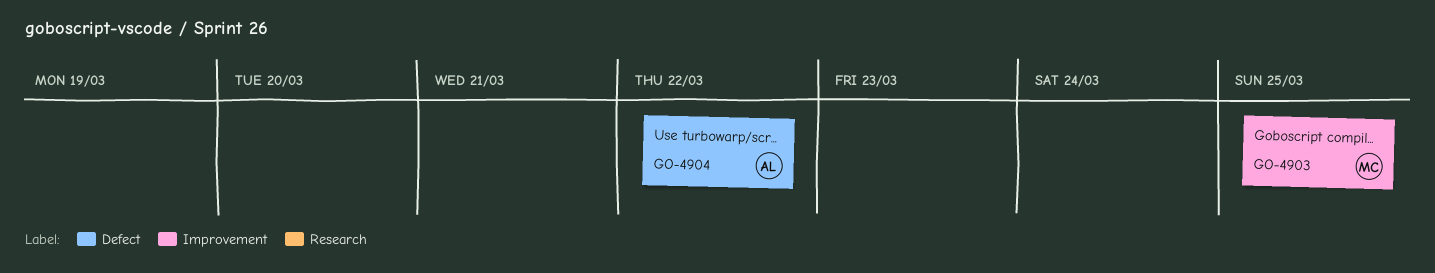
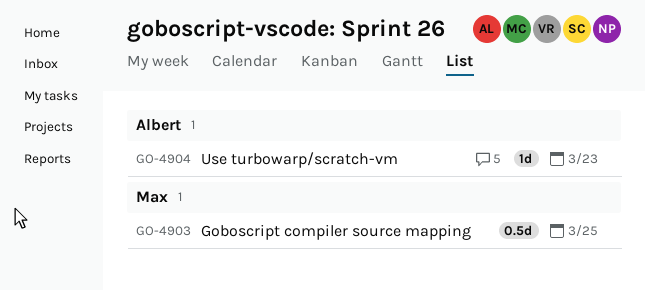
GO-4904, due: Mar 22 -> Mar 23

